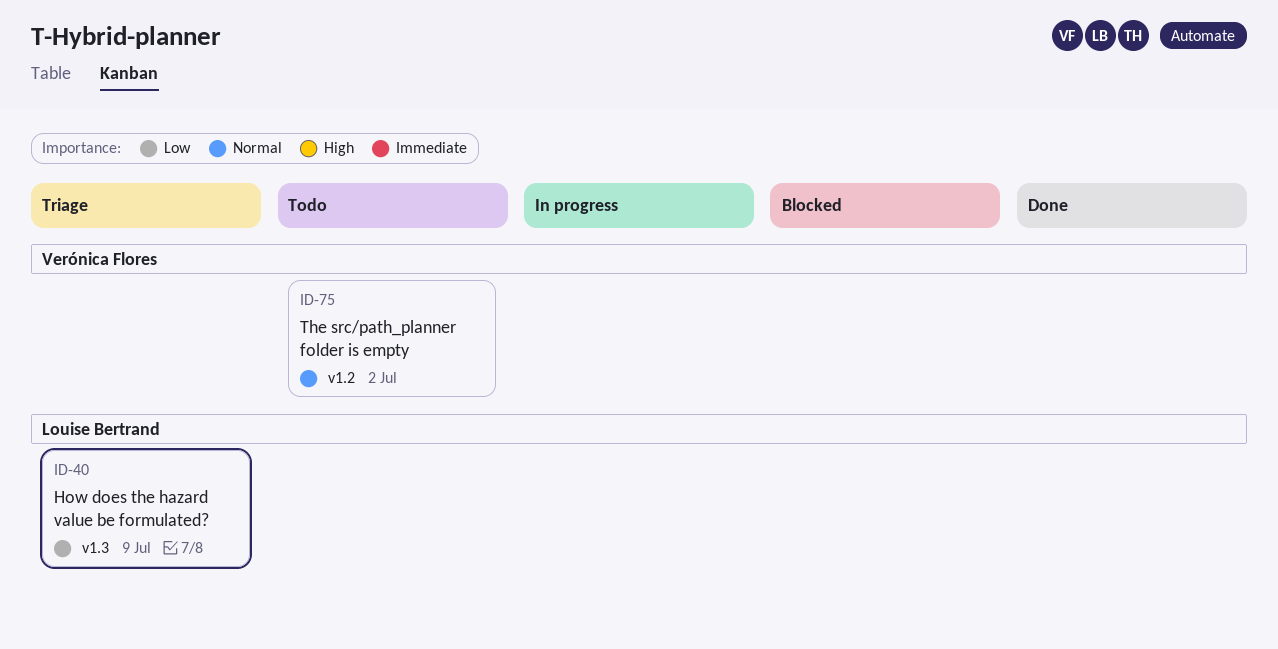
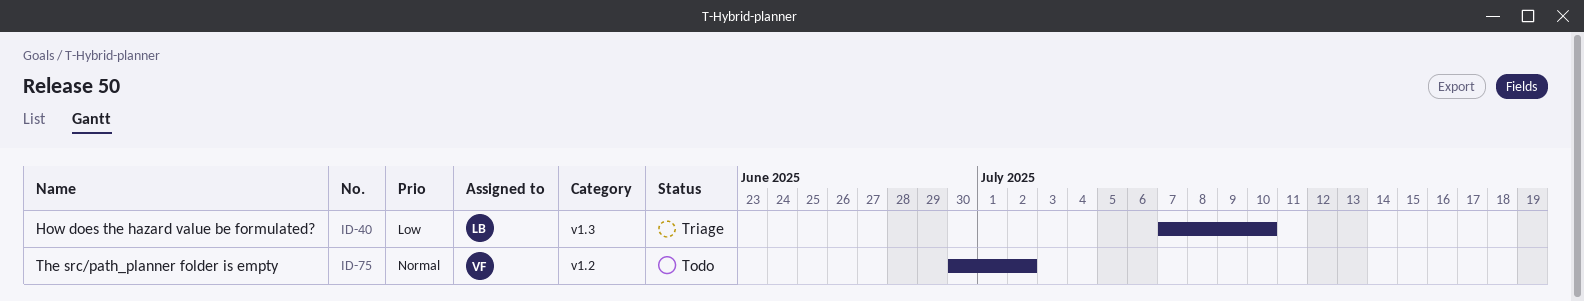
ID-40, due: Jul 9 -> Jul 10

